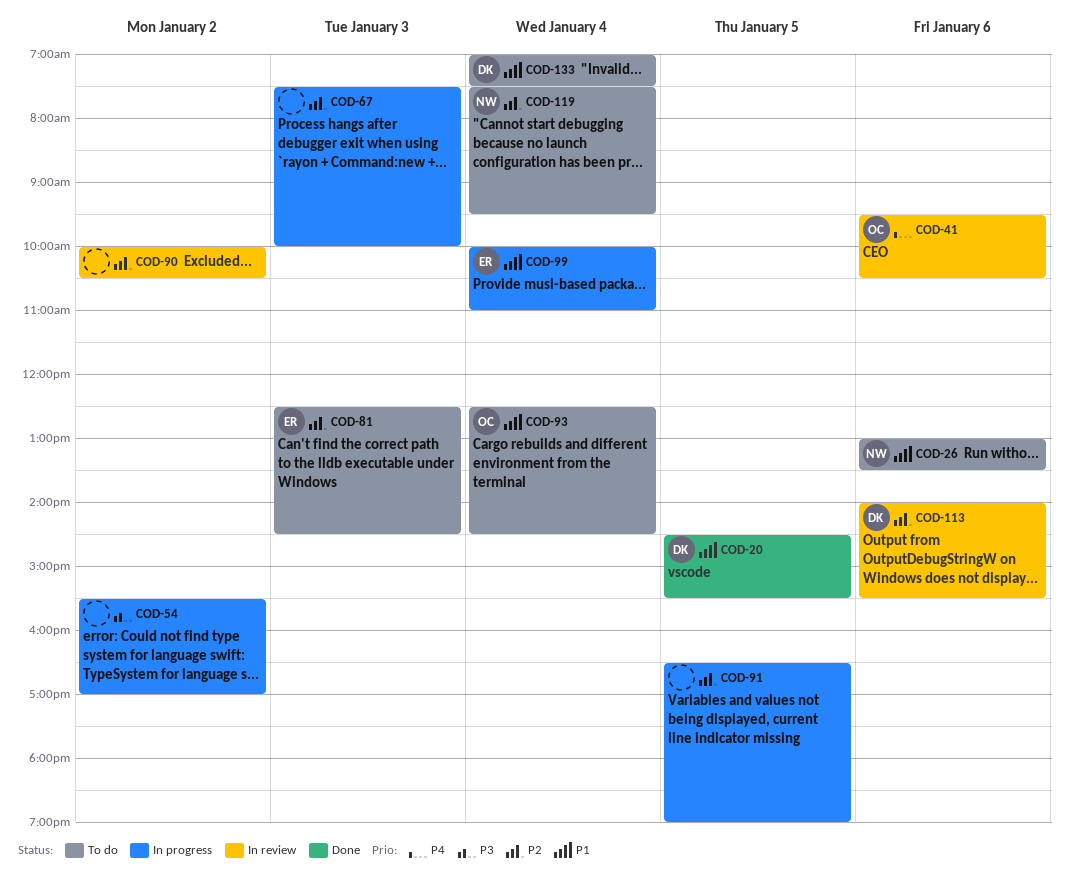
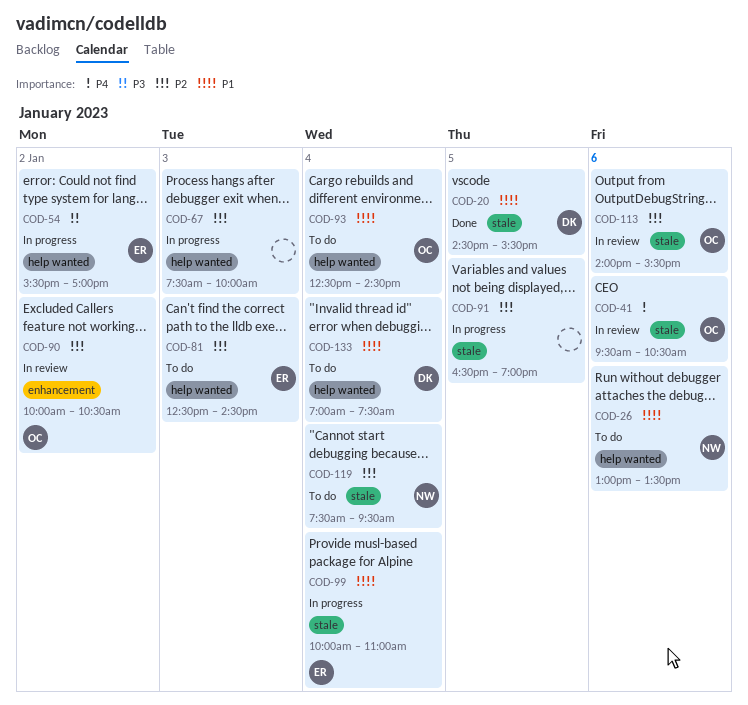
COD-54, owner: none -> ER
COD-90, owner: none -> OC
COD-113, owner: DK -> OC

